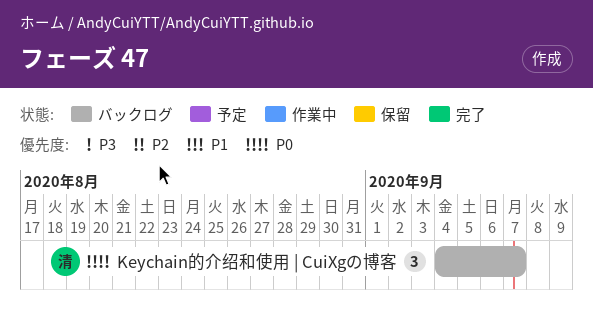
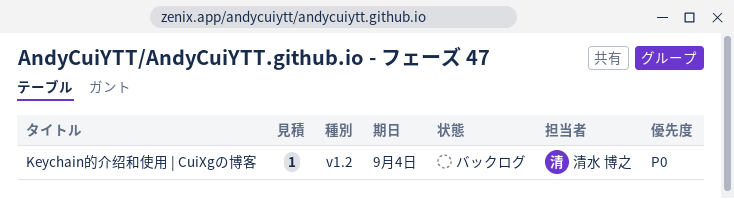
Keychain的介绍和使用 | CuiXgの博客, estimate: 3 -> 1
Keychain的介绍和使用 | CuiXgの博客, due: Sep 7 -> Sep 4

